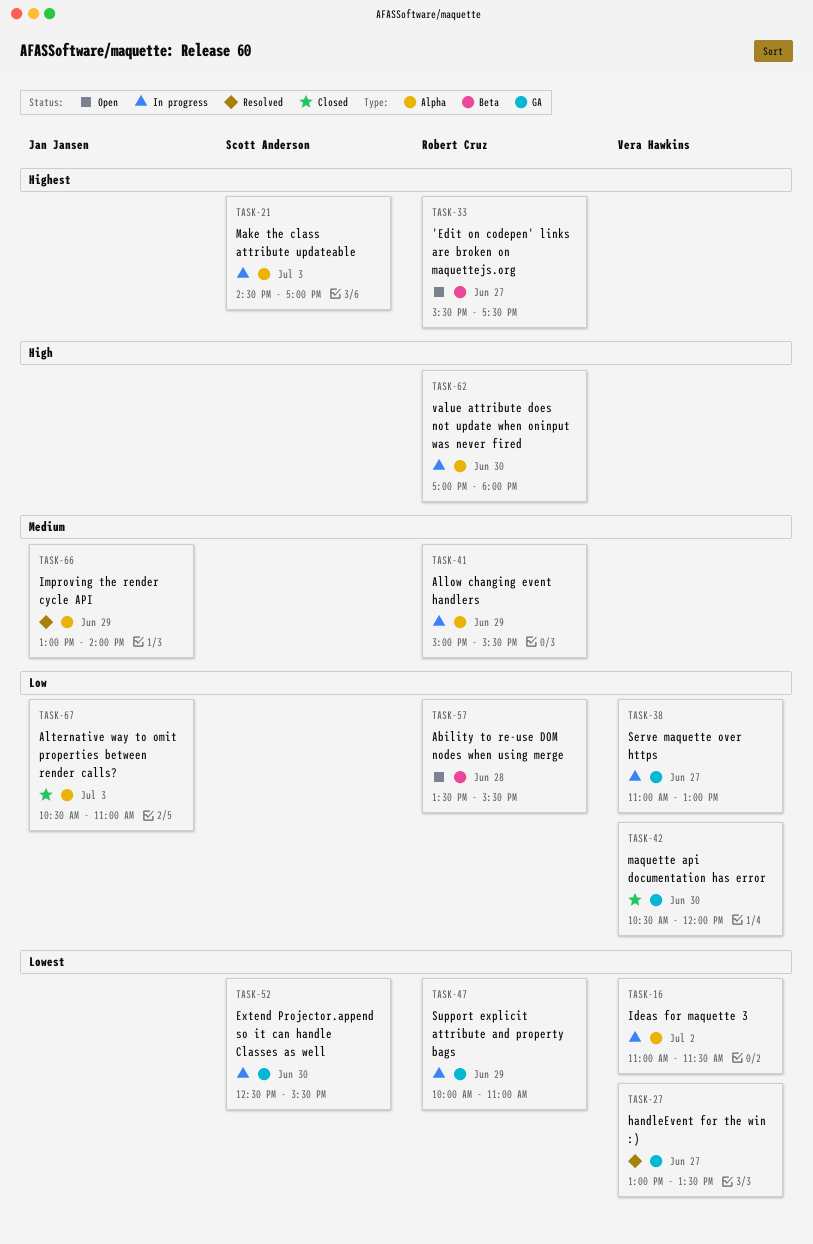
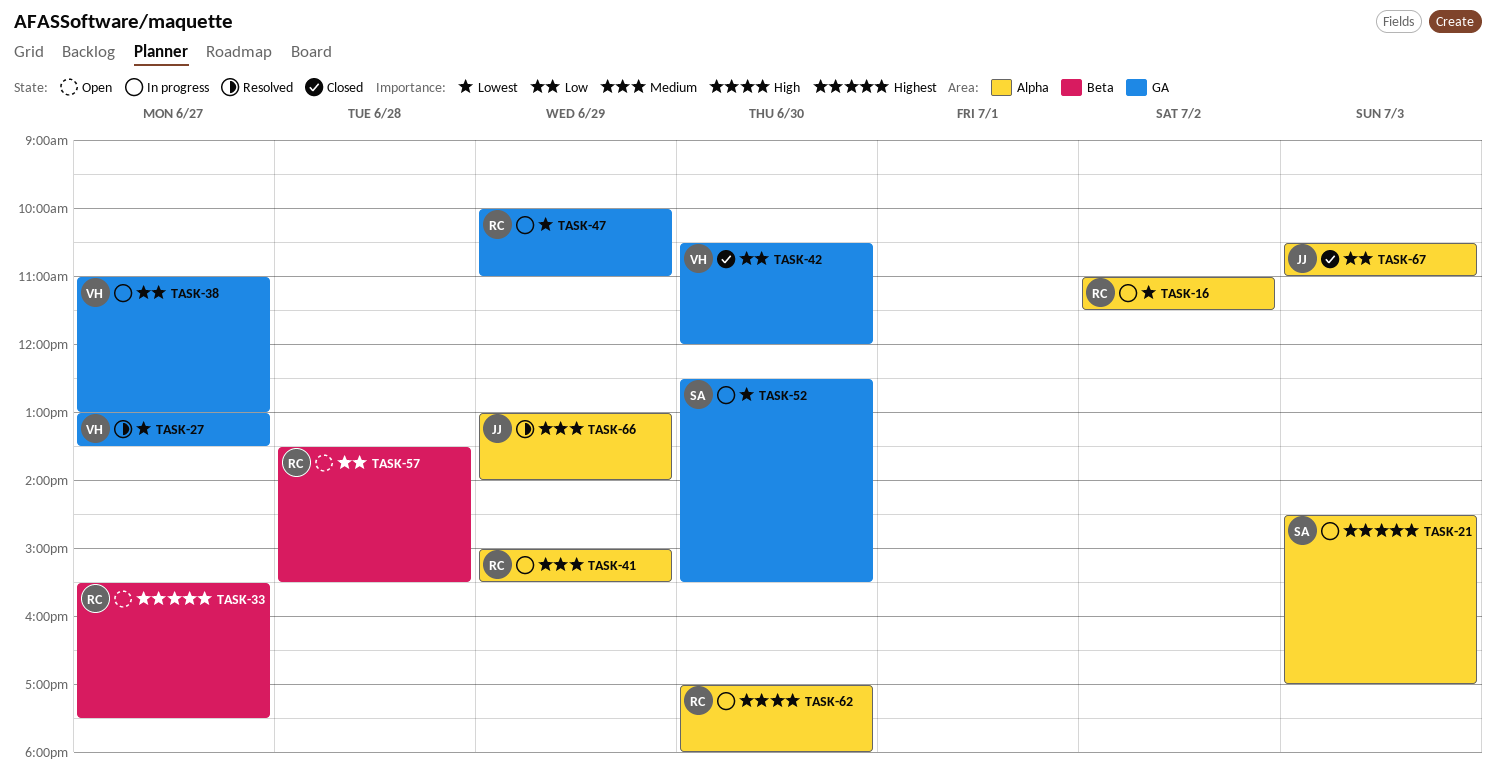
TASK-16, owner: Vera Hawkins -> Robert Cruz

